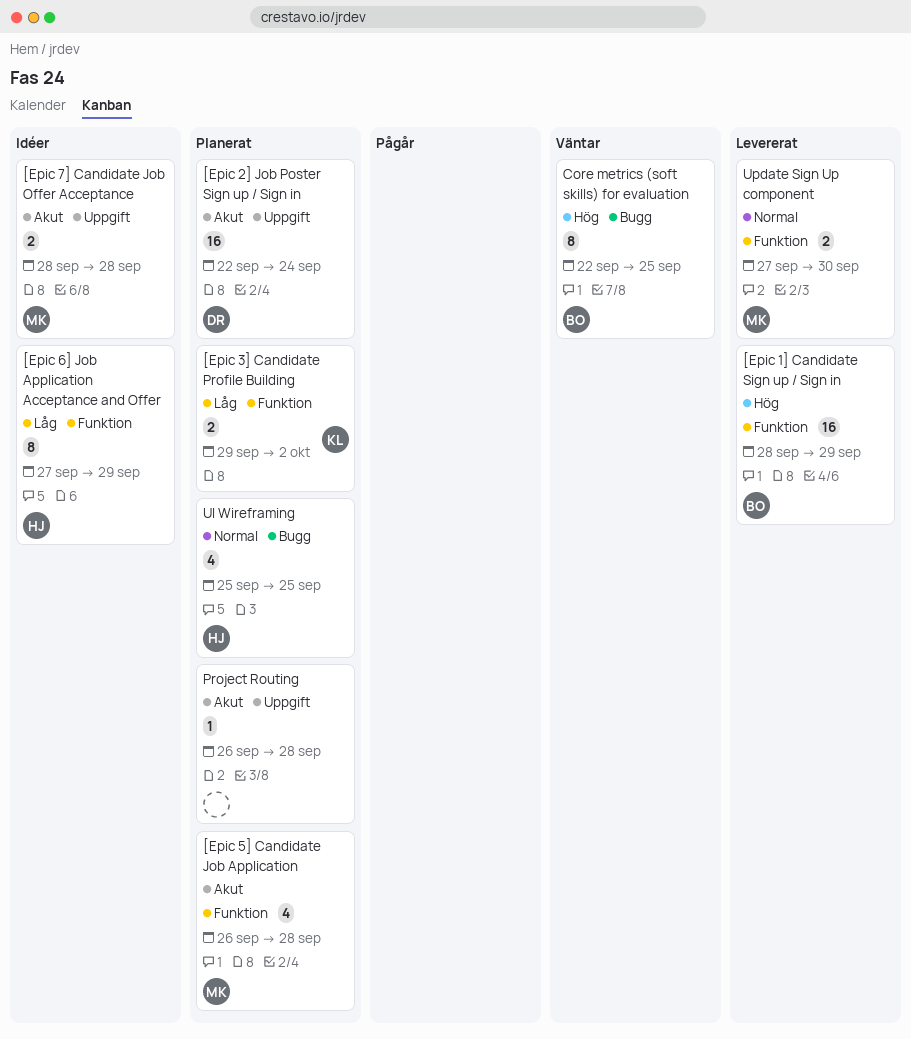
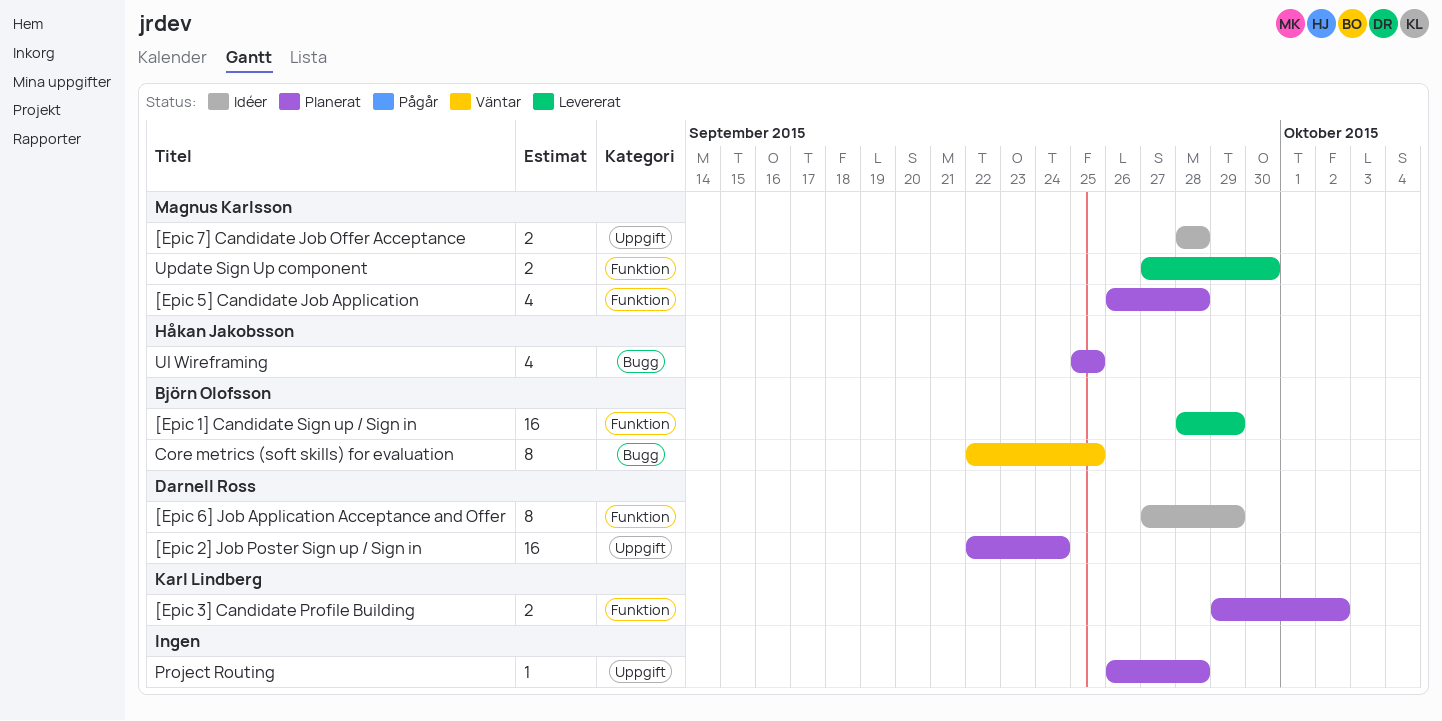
[Epic 6] Job Application Acceptance and Offer, owner: Håkan Jakobsson -> Darnell Ross

